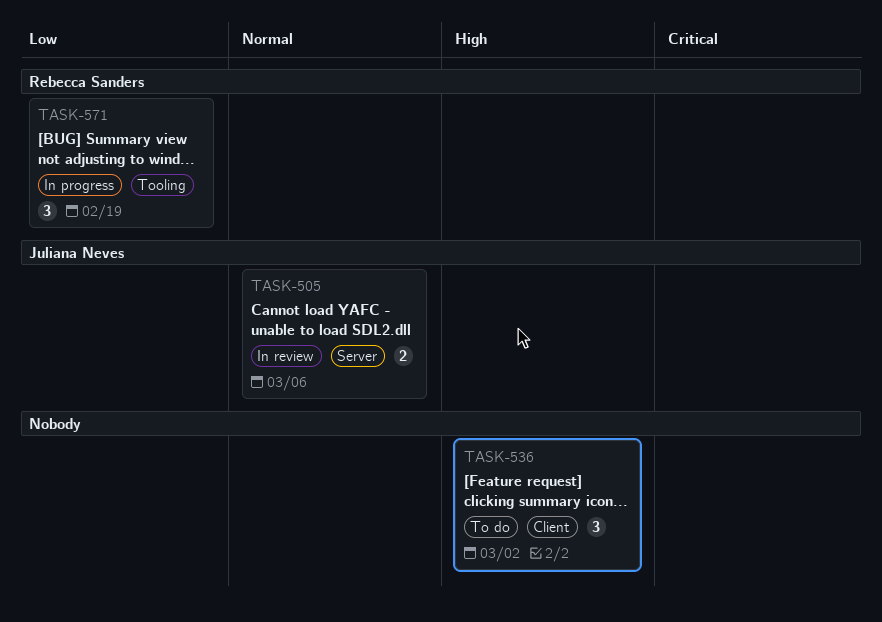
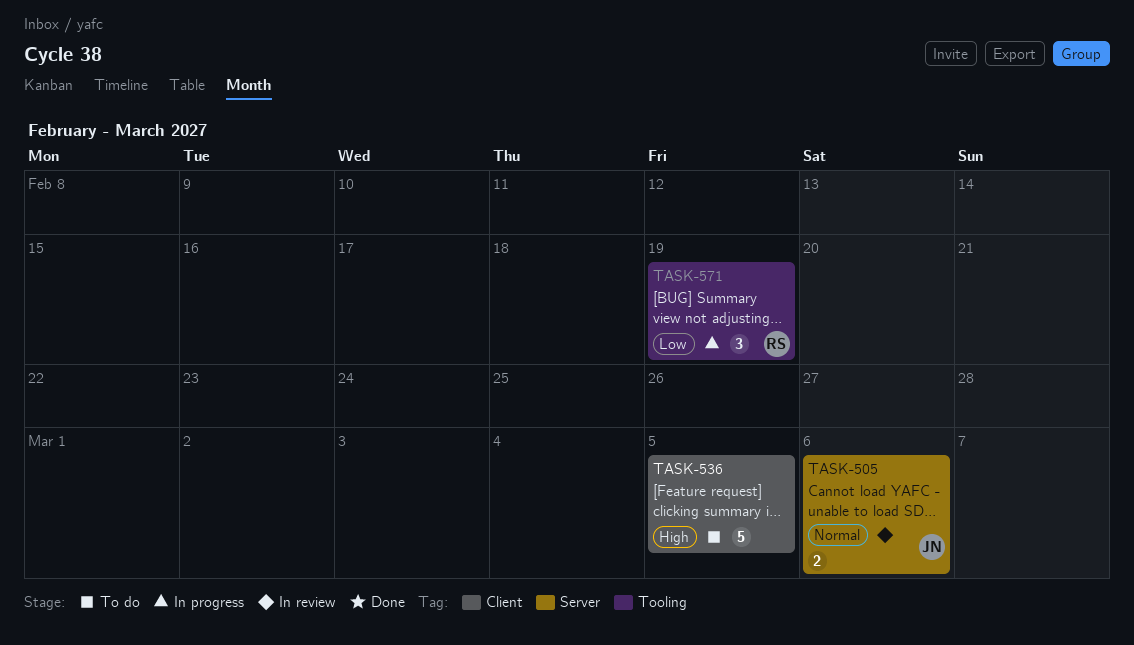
TASK-536, estimate: 3 -> 5
TASK-536, due: Mar 2 -> Mar 5

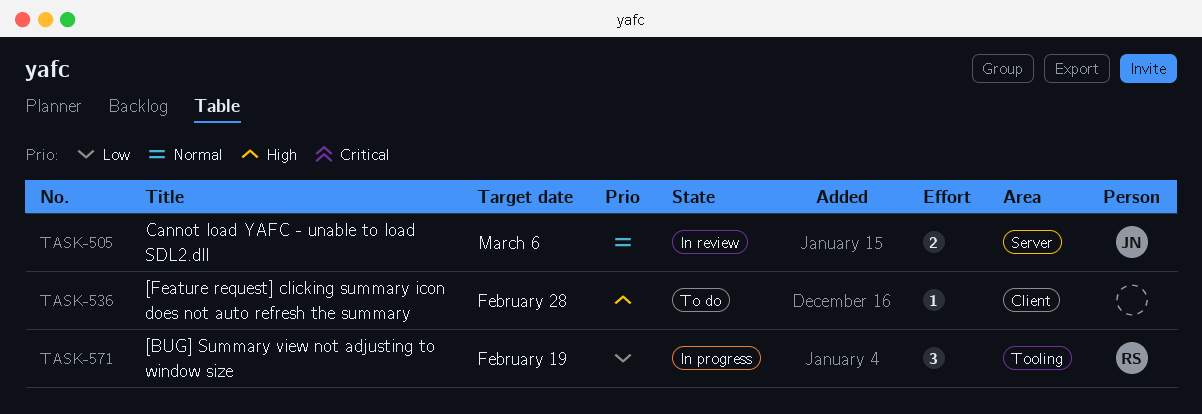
TASK-536, estimate: 5 -> 1
TASK-536, due: Mar 5 -> Feb 28

